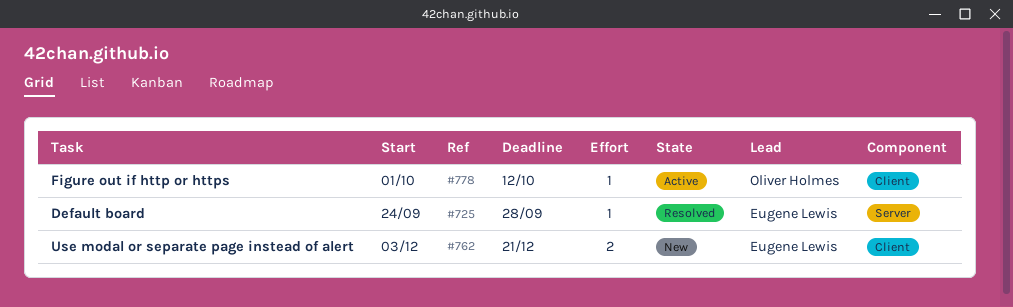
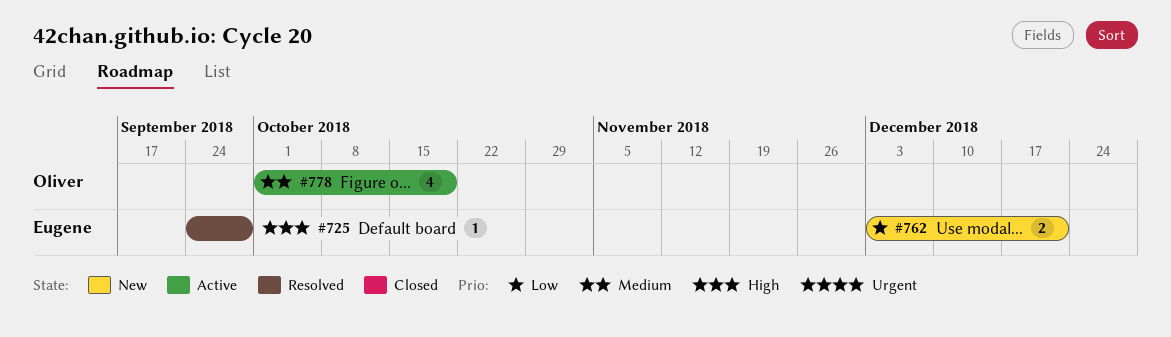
#778, estimate: 1 -> 4
#778, due: Oct 12 -> Oct 19

